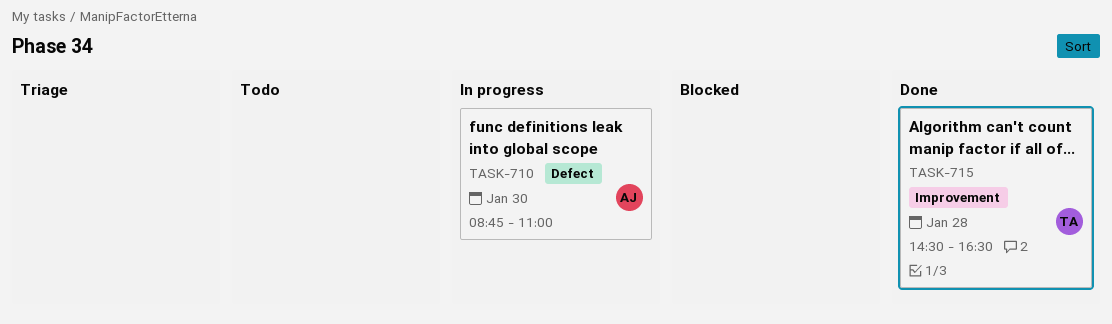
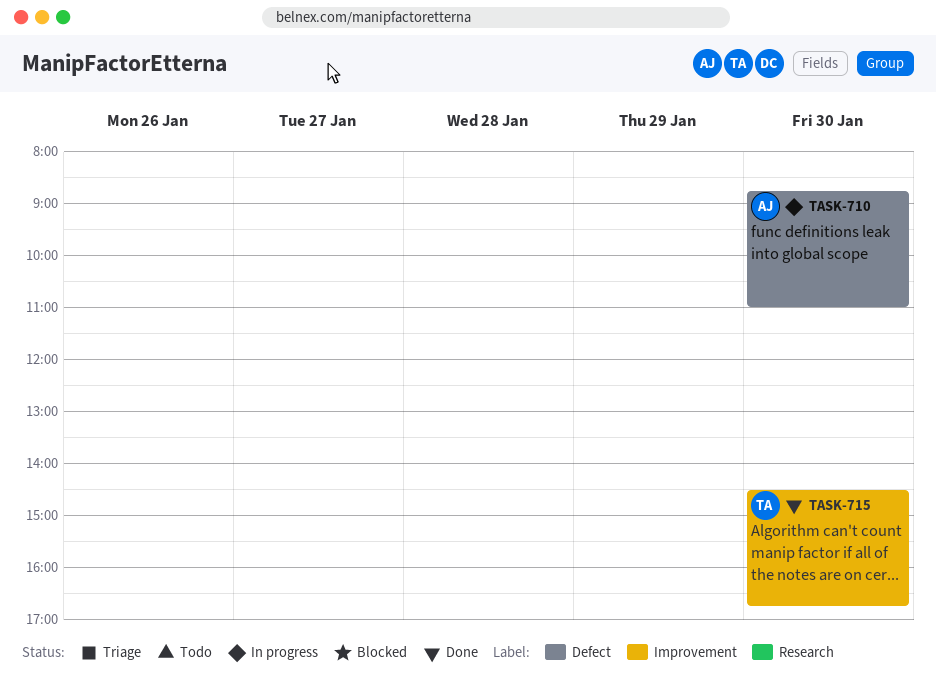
TASK-715, day: Jan 28 -> Jan 30
TASK-715, ends: 16:30 -> 16:45

